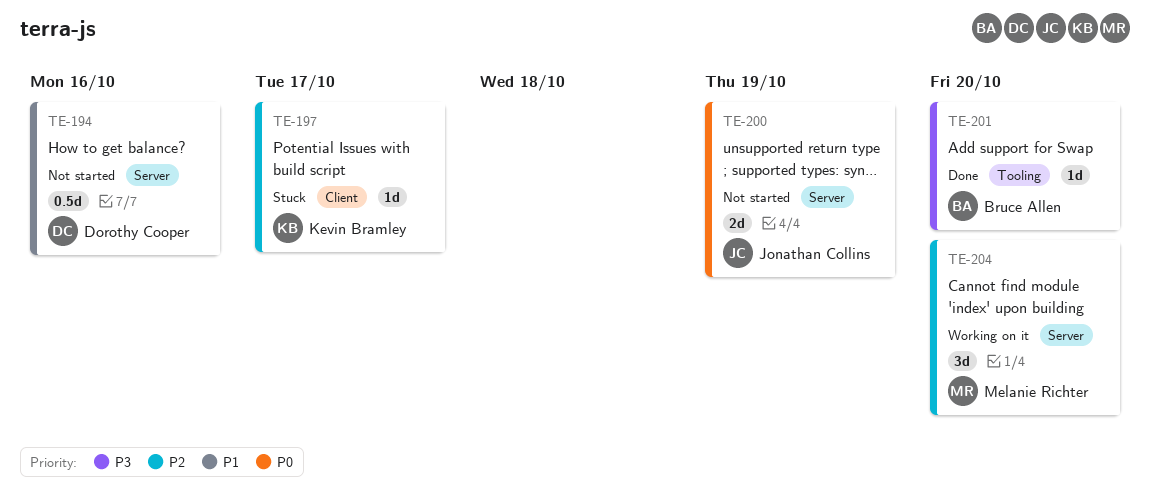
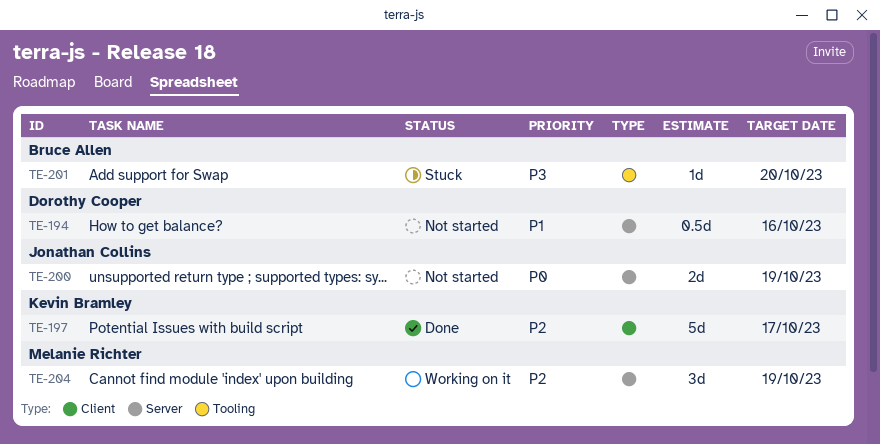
TE-197, status: Stuck -> Done
TE-197, estimate: 1d -> 5d
TE-201, status: Done -> Stuck
TE-204, due: Oct 20 -> Oct 19

